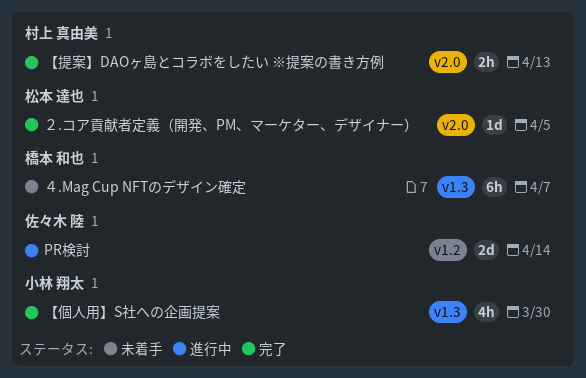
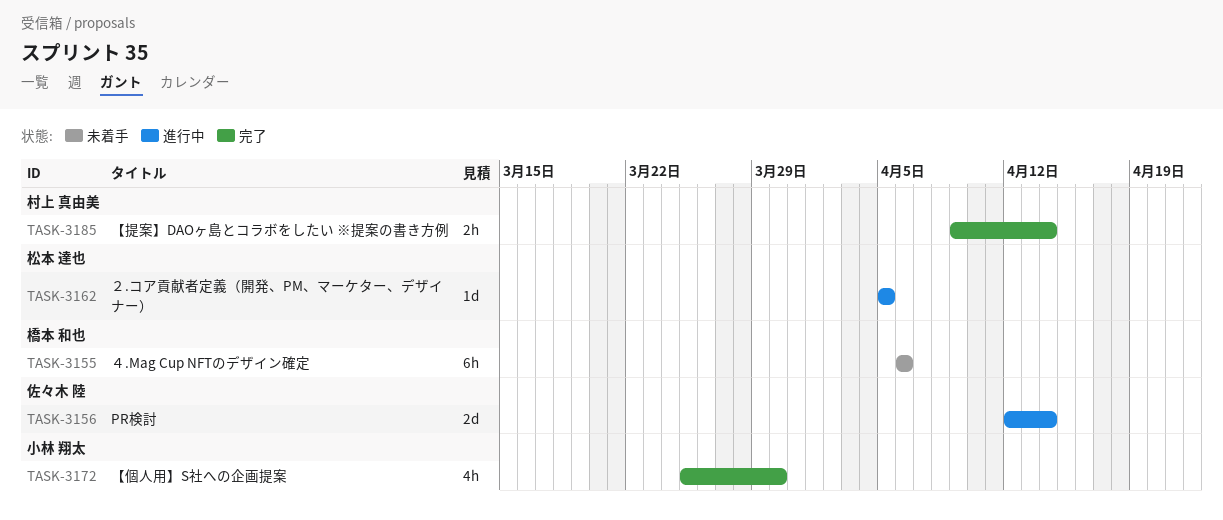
【提案】DAOヶ島とコラボをしたい ※提案の書き方例, due: Apr 13 -> Apr 14
２.コア貢献者定義（開発、PM、マーケター、デザイナー）, status: 完了 -> 進行中
４.Mag Cup NFTのデザイン確定, due: Apr 7 -> Apr 6

